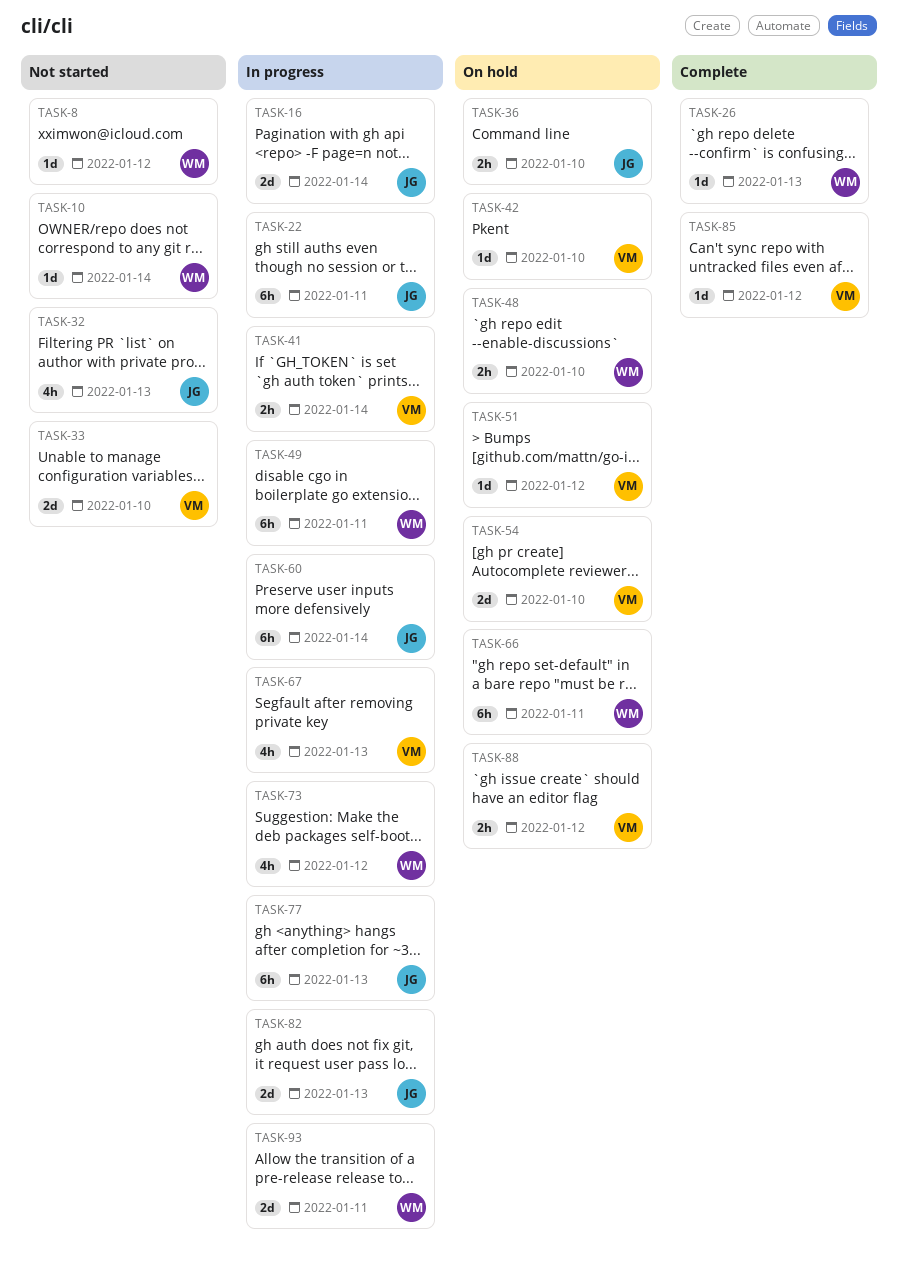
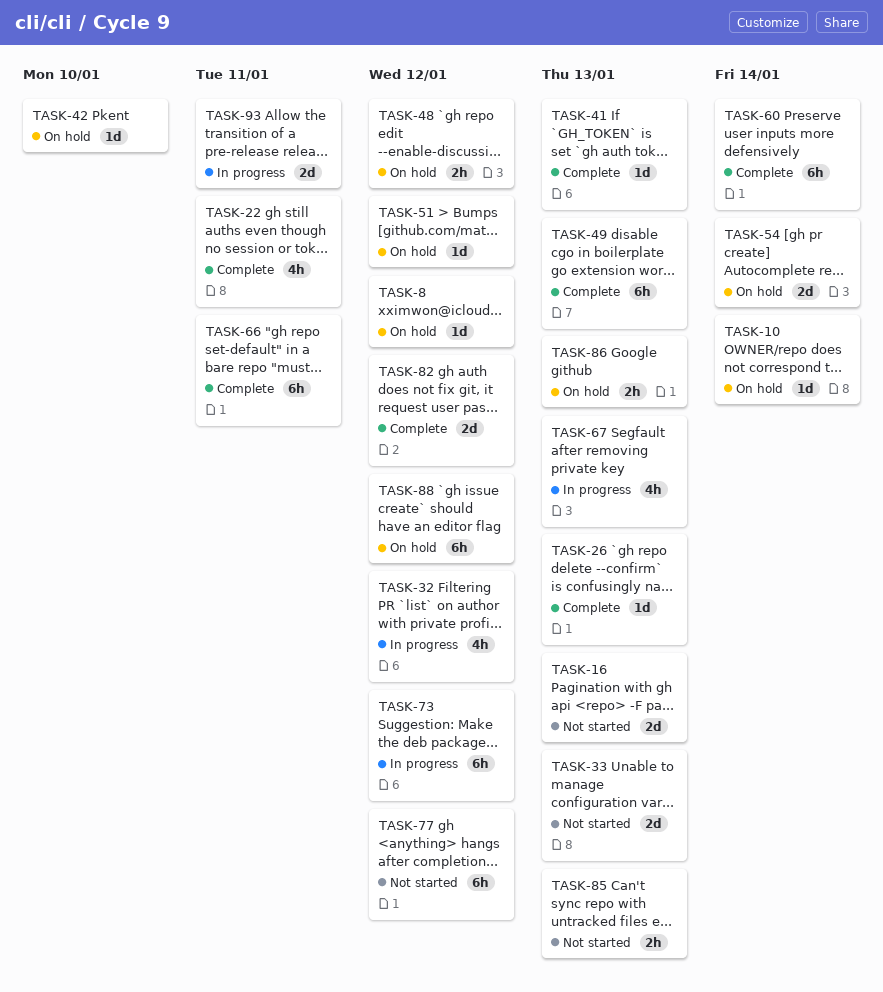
TASK-8, status: Not started -> On hold
TASK-10, status: Not started -> On hold
TASK-16, status: In progress -> Not started
TASK-16, due: Jan 14 -> Jan 13
TASK-22, status: In progress -> Complete
TASK-22, estimate: 6h -> 4h
TASK-32, status: Not started -> In progress
TASK-32, due: Jan 13 -> Jan 12
TASK-33, due: Jan 10 -> Jan 13
TASK-36: present -> none
TASK-41, status: In progress -> Complete
TASK-41, estimate: 2h -> 1d
TASK-41, due: Jan 14 -> Jan 13
TASK-48, due: Jan 10 -> Jan 12
TASK-49, status: In progress -> Complete
TASK-49, due: Jan 11 -> Jan 13
TASK-54, due: Jan 10 -> Jan 14
TASK-60, status: In progress -> Complete
TASK-66, status: On hold -> Complete
TASK-73, estimate: 4h -> 6h
TASK-77, status: In progress -> Not started
TASK-77, due: Jan 13 -> Jan 12
TASK-82, status: In progress -> Complete
TASK-82, due: Jan 13 -> Jan 12
TASK-85, status: Complete -> Not started
TASK-85, estimate: 1d -> 2h
TASK-85, due: Jan 12 -> Jan 13
TASK-86: none -> present
TASK-88, estimate: 2h -> 6h

